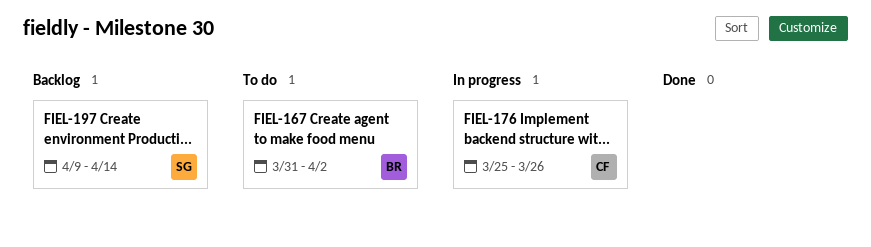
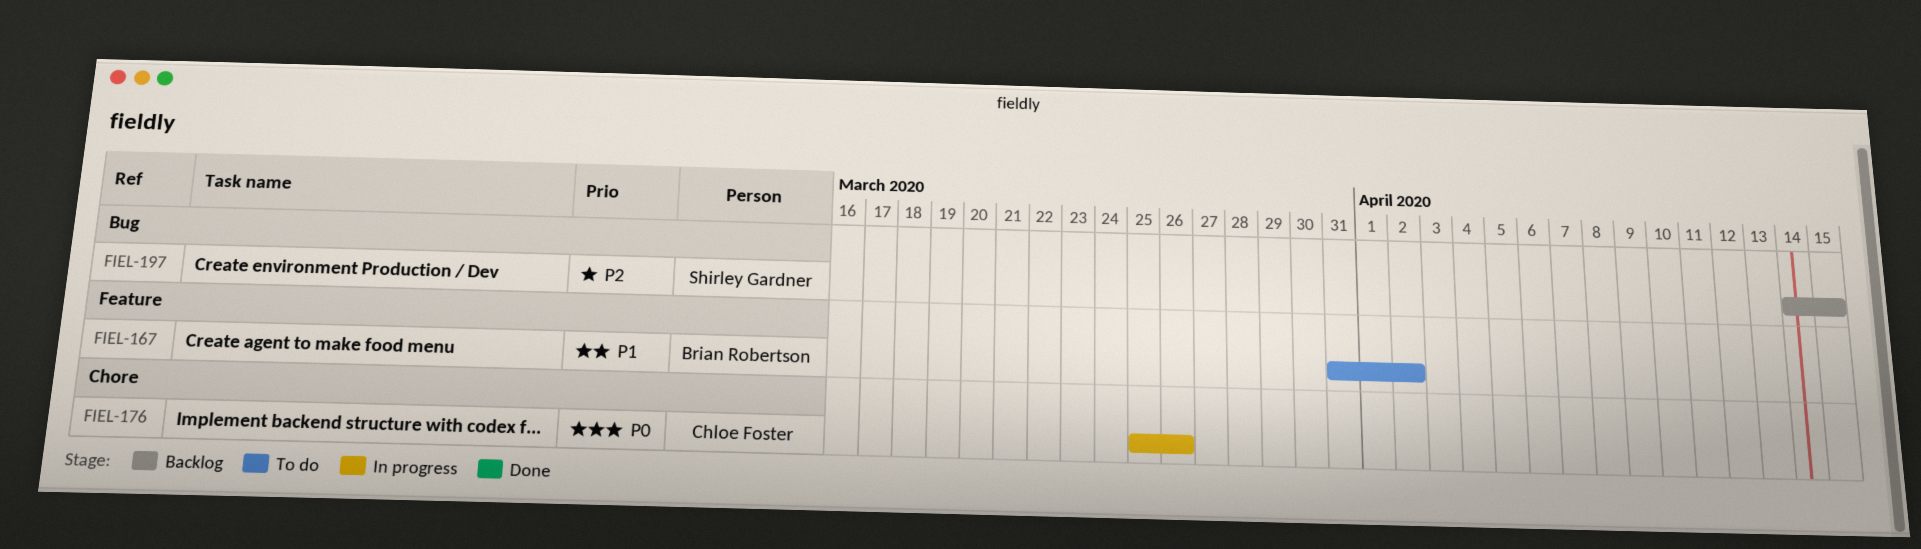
FIEL-197, start: Apr 9 -> Apr 14
FIEL-197, due: Apr 14 -> Apr 15

